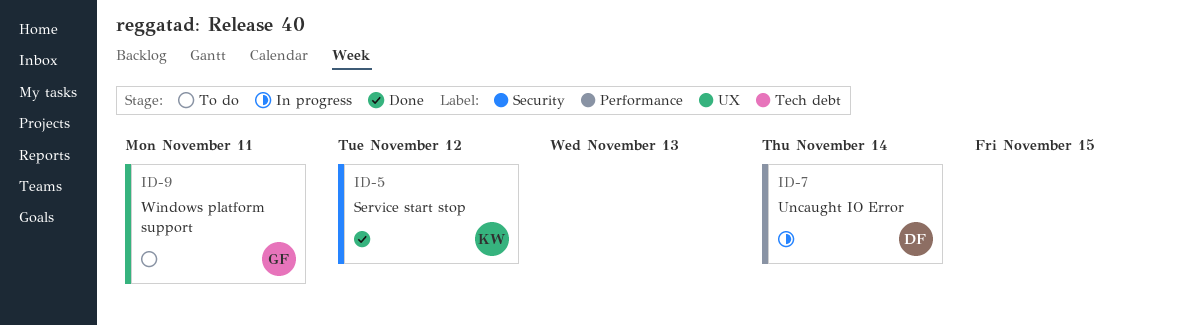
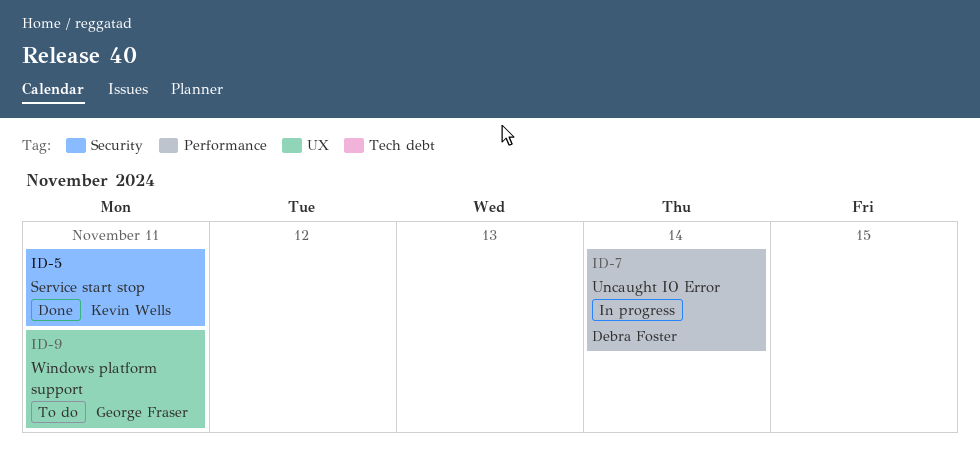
ID-5, due: Nov 12 -> Nov 11

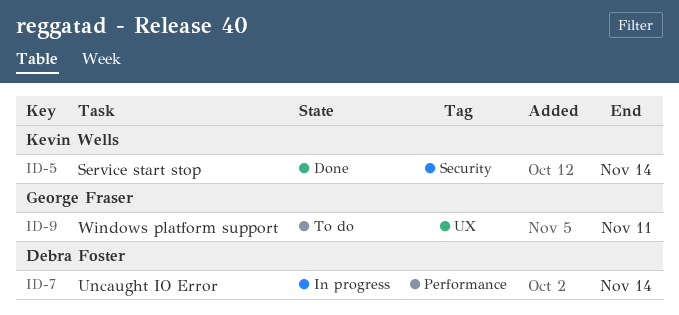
ID-5, due: Nov 11 -> Nov 14

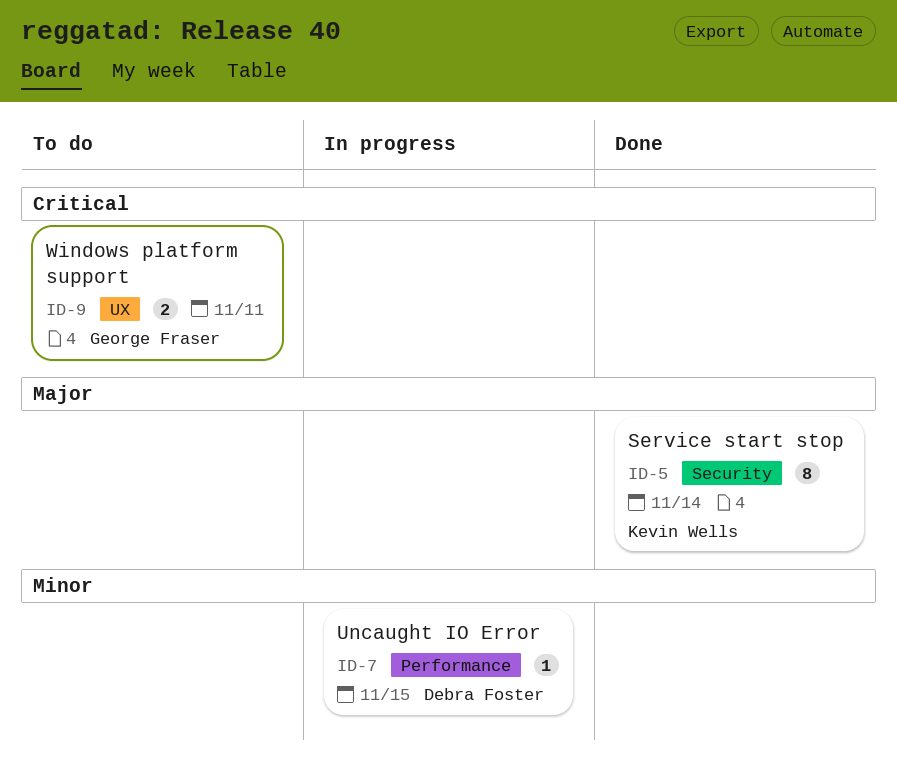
ID-7, due: Nov 14 -> Nov 15

